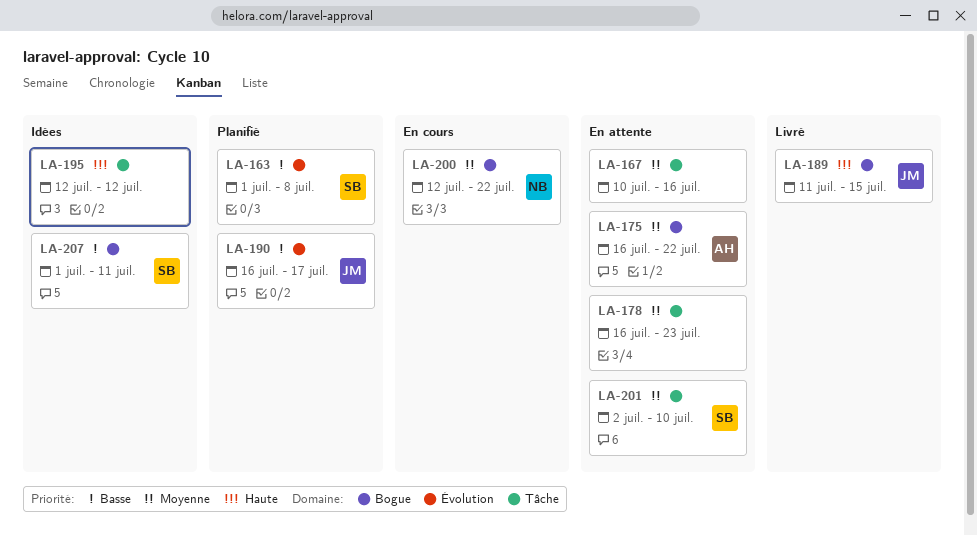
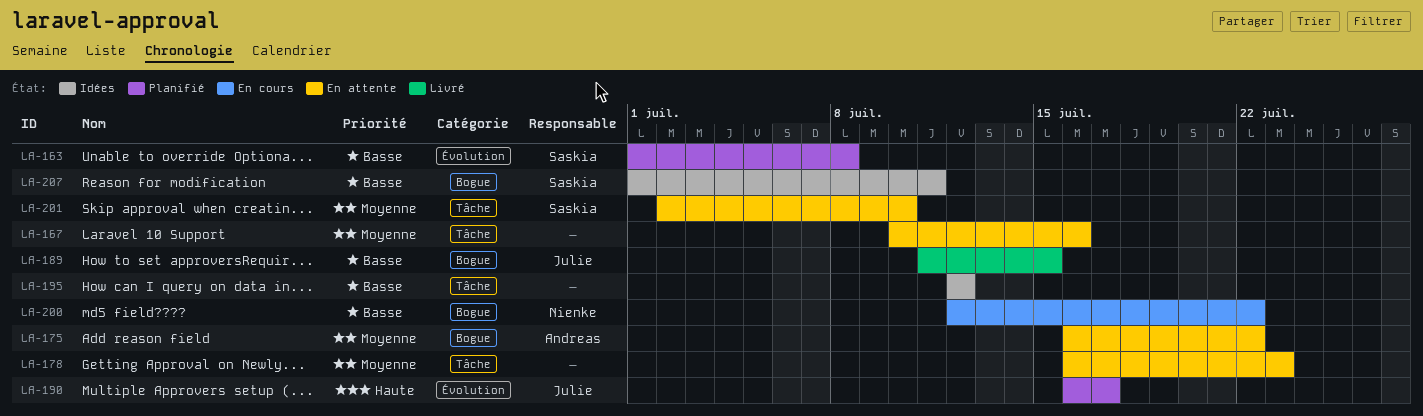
LA-189, priority: Haute -> Basse
LA-190, priority: Basse -> Haute
LA-195, priority: Haute -> Basse
LA-200, priority: Moyenne -> Basse

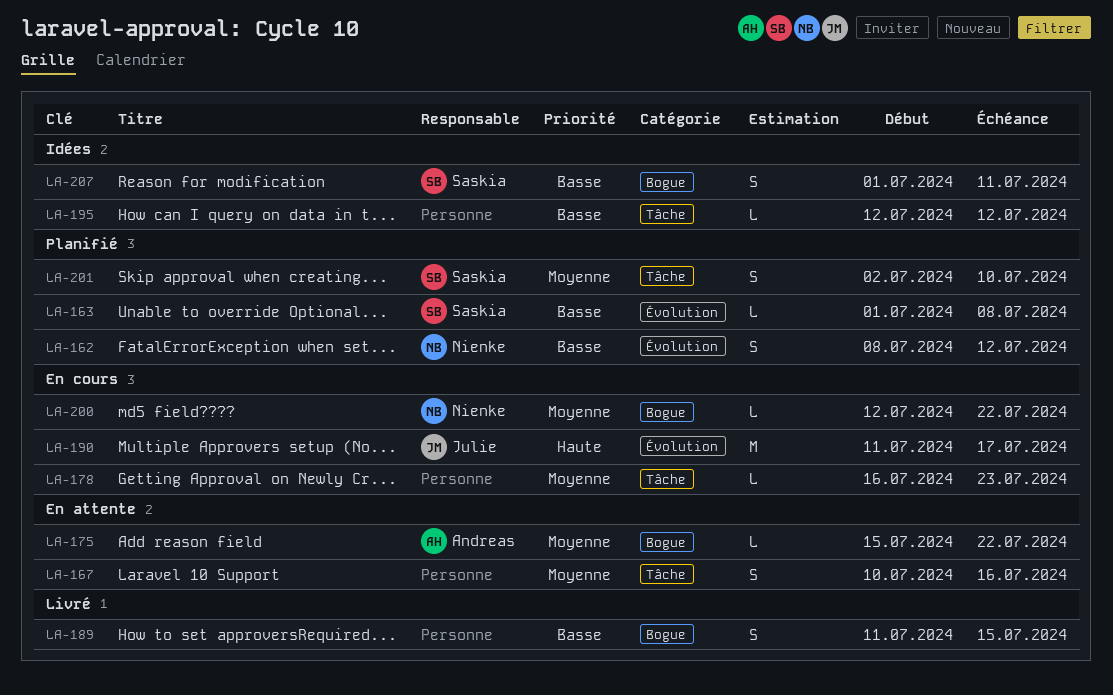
LA-162: none -> present
LA-175, start: Jul 16 -> Jul 15
LA-178, status: En attente -> En cours
LA-189, owner: Julie -> none
LA-190, status: Planifié -> En cours
LA-190, start: Jul 16 -> Jul 11
LA-200, priority: Basse -> Moyenne
LA-201, status: En attente -> Planifié

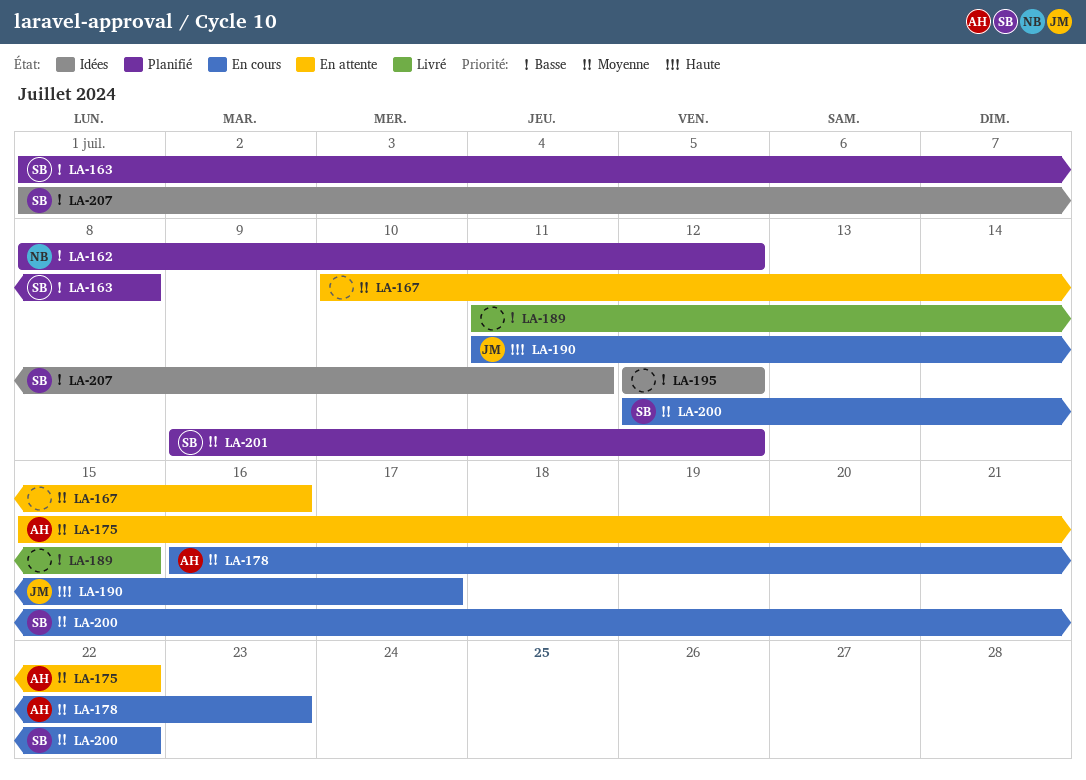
LA-178, owner: none -> Andreas
LA-200, owner: Nienke -> Saskia
LA-201, start: Jul 2 -> Jul 9
LA-201, due: Jul 10 -> Jul 12

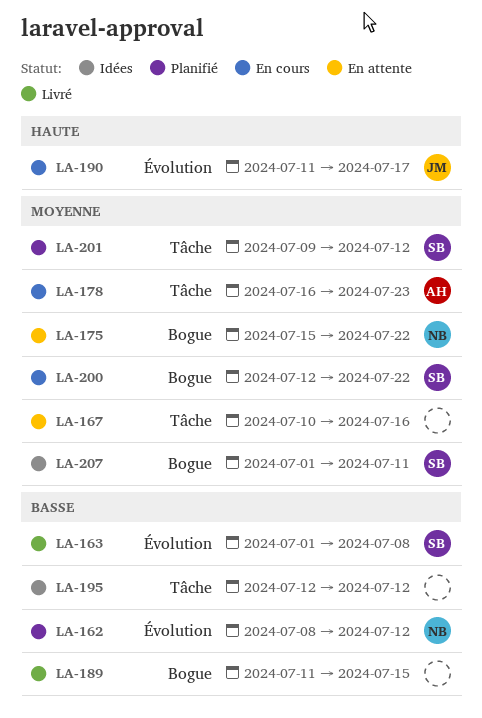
LA-163, status: Planifié -> Livré
LA-175, owner: AH -> NB
LA-207, priority: Basse -> Moyenne

